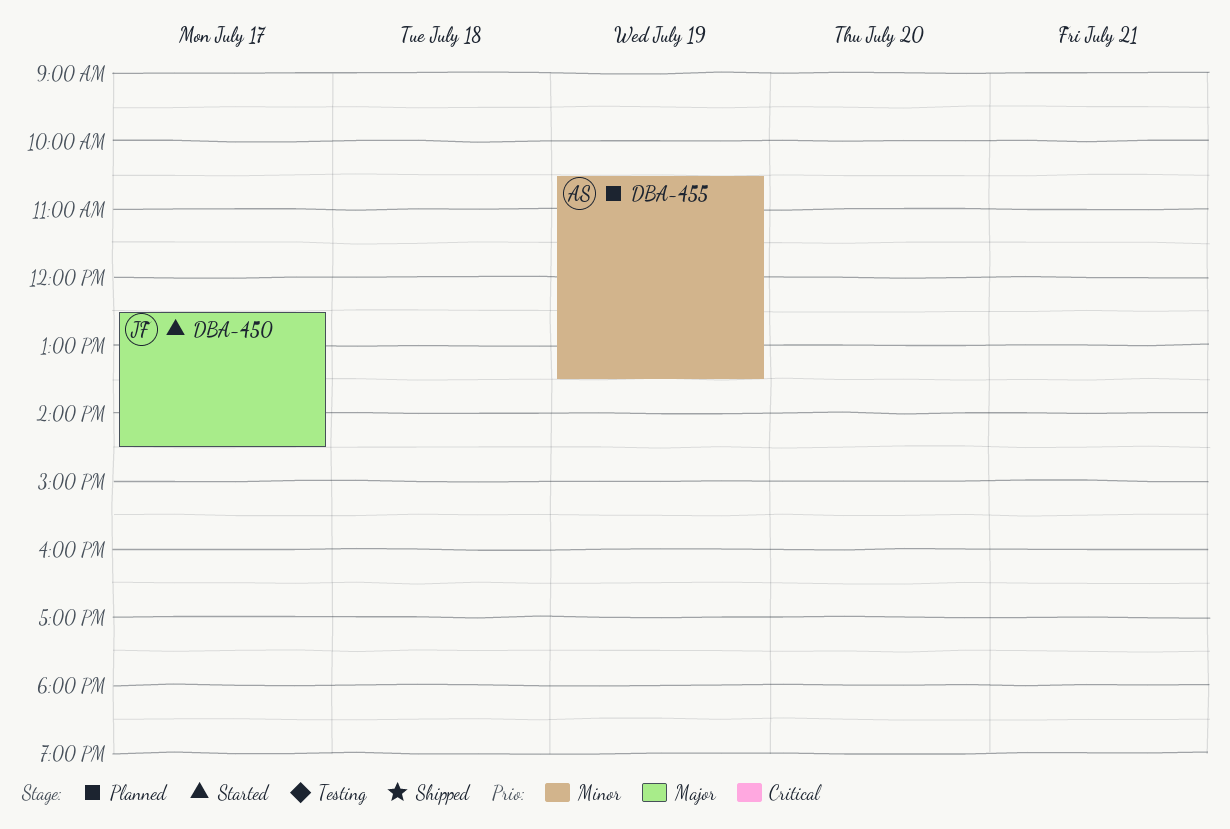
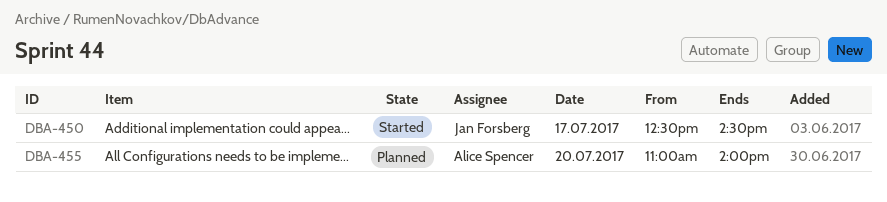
DBA-455, day: Jul 19 -> Jul 20
DBA-455, begins: 10:30 -> 11:00
DBA-455, ends: 13:30 -> 14:00

